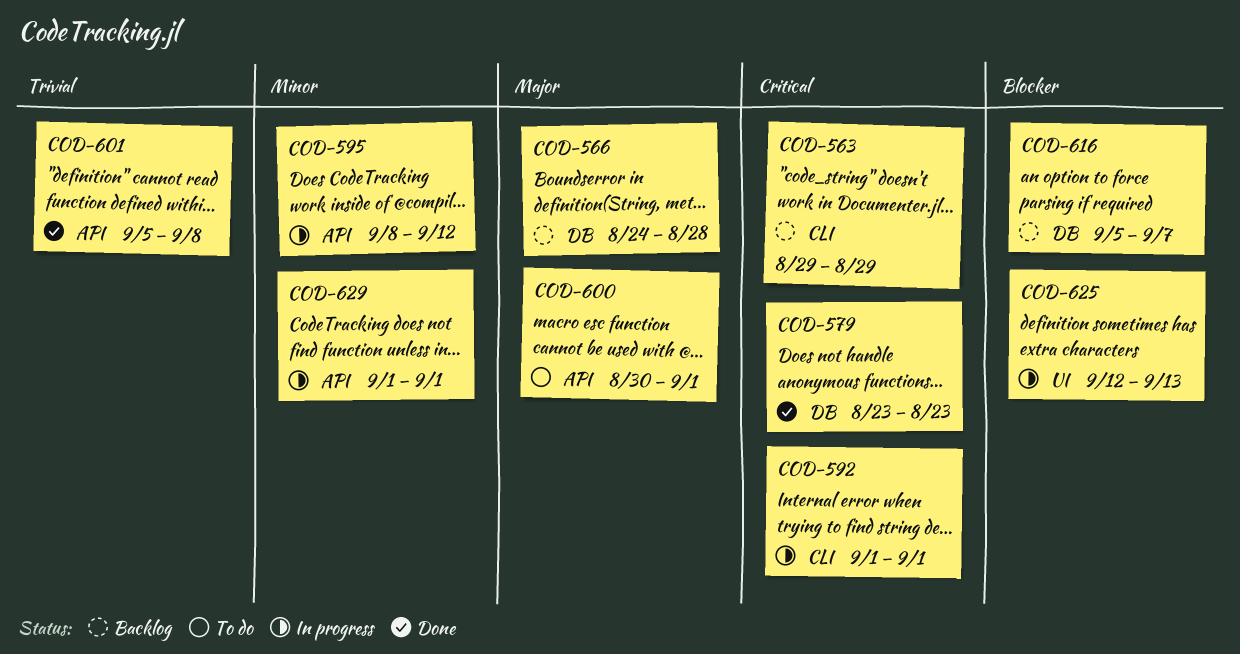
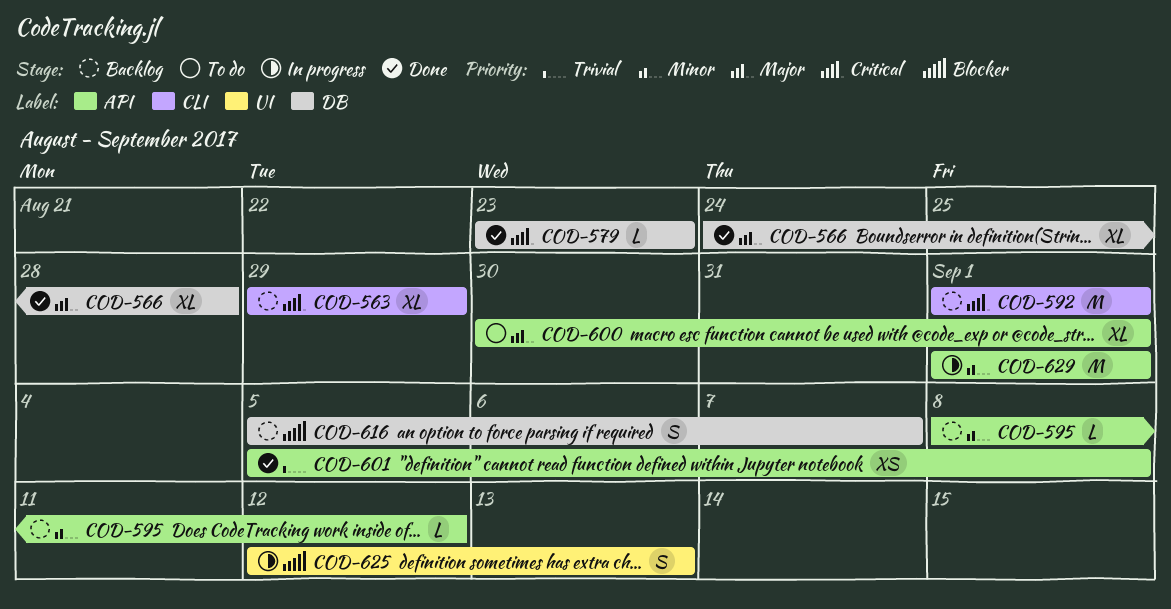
COD-566, status: Backlog -> Done
COD-592, status: In progress -> Backlog
COD-595, status: In progress -> Backlog

